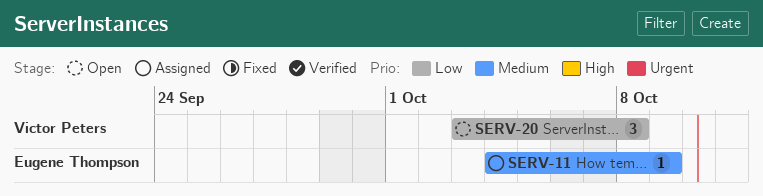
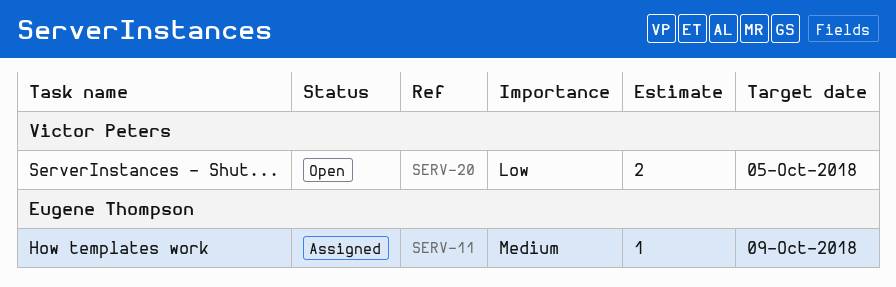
SERV-20, estimate: 3 -> 2
SERV-20, due: Oct 8 -> Oct 5

